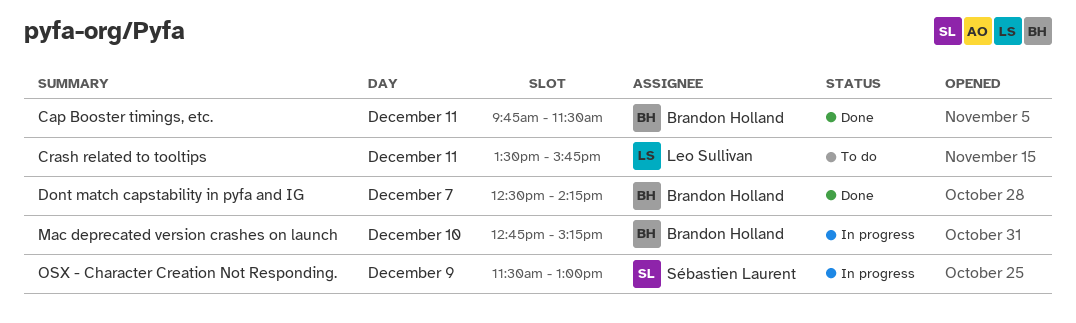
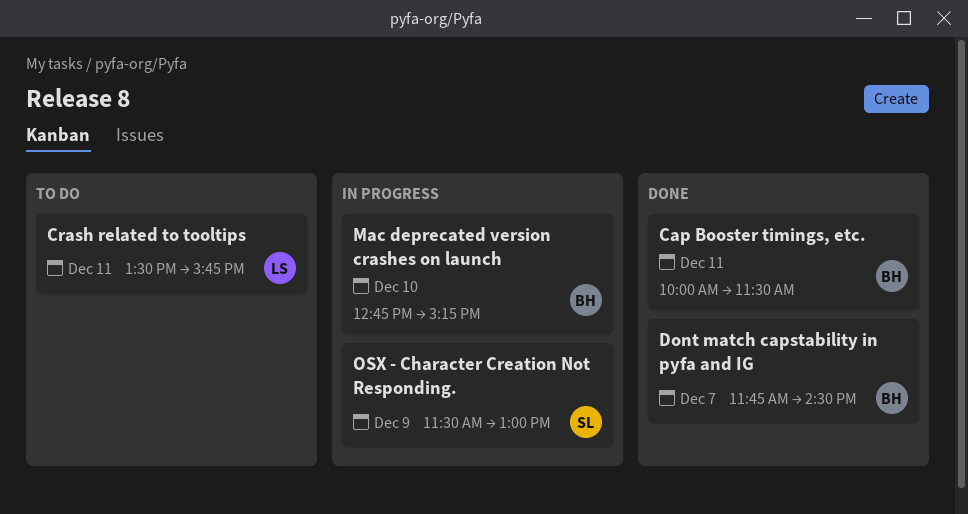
Cap Booster timings, etc., begins: 09:45 -> 10:00
Dont match capstability in pyfa and IG, begins: 12:30 -> 11:45
Dont match capstability in pyfa and IG, ends: 14:15 -> 14:30

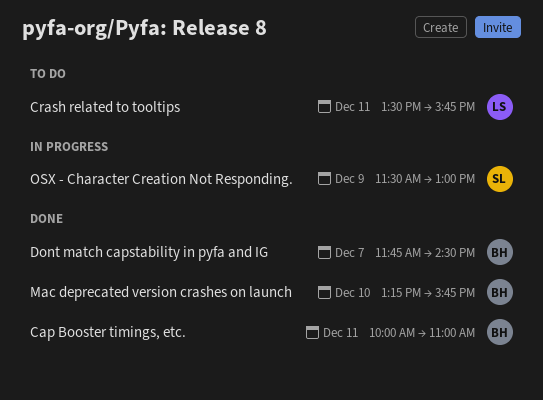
Cap Booster timings, etc., ends: 11:30 -> 11:00
Mac deprecated version crashes on launch, status: In progress -> Done
Mac deprecated version crashes on launch, begins: 12:45 -> 13:15
Mac deprecated version crashes on launch, ends: 15:15 -> 15:45

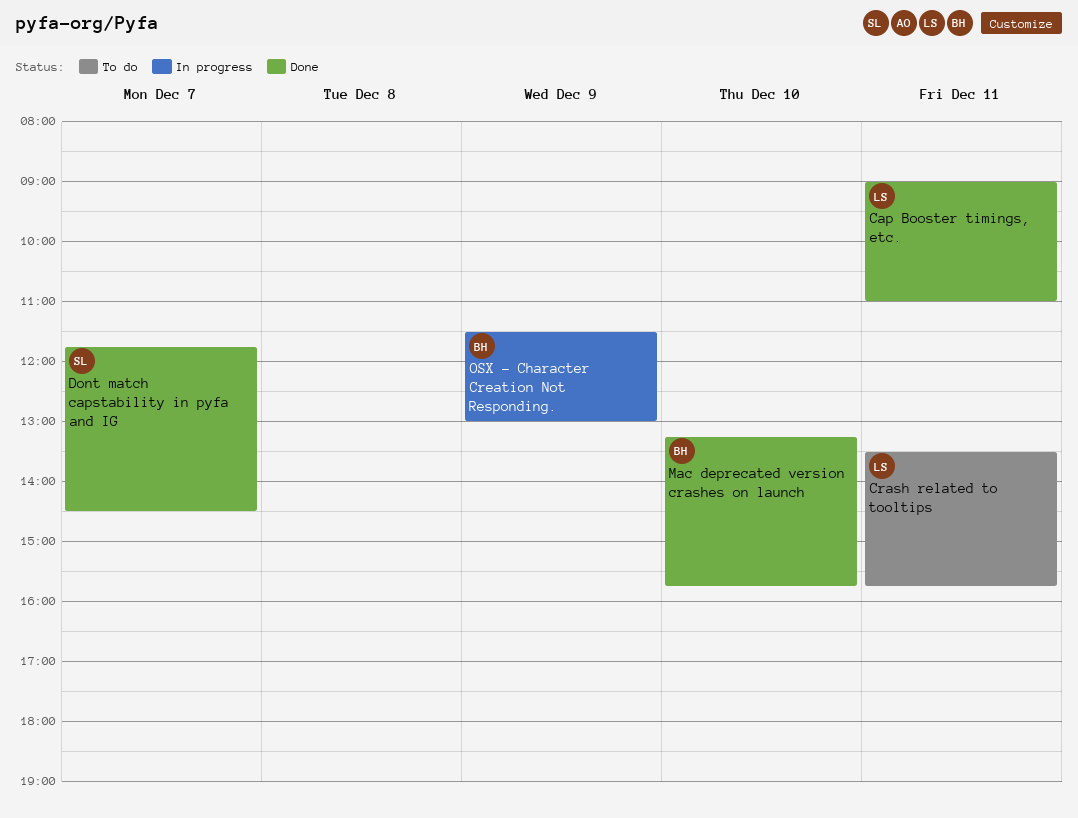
Cap Booster timings, etc., owner: BH -> LS
Cap Booster timings, etc., begins: 10:00 -> 09:00
Dont match capstability in pyfa and IG, owner: BH -> SL
OSX - Character Creation Not Responding., owner: SL -> BH

